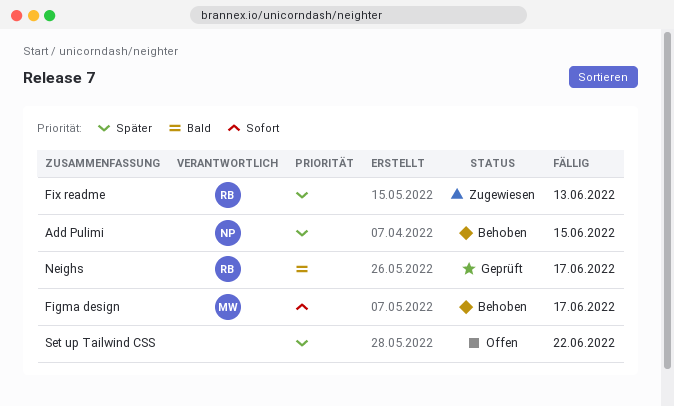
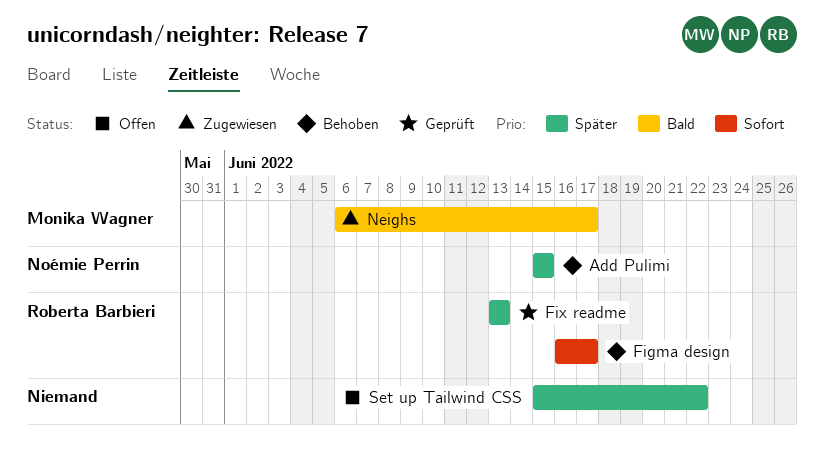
Figma design, owner: Monika Wagner -> Roberta Barbieri
Fix readme, status: Zugewiesen -> Geprüft
Neighs, status: Geprüft -> Zugewiesen
Neighs, owner: Roberta Barbieri -> Monika Wagner

